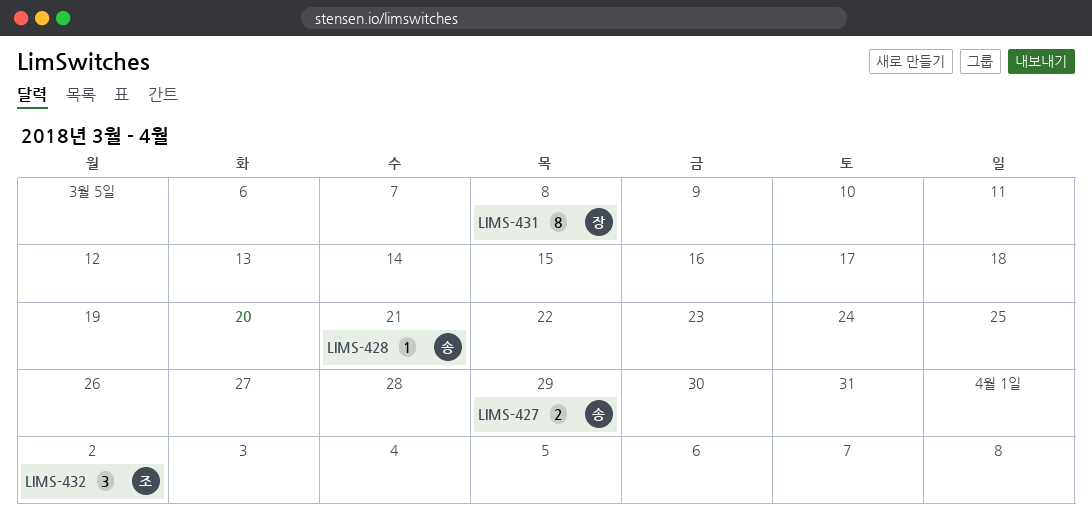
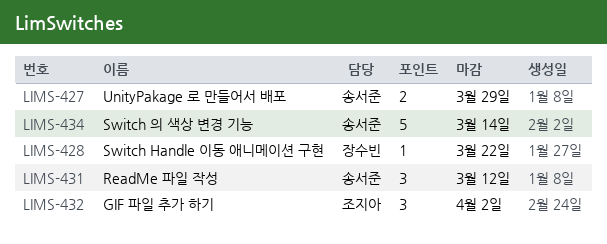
LIMS-428, owner: 송서준 -> 장수빈
LIMS-428, due: Mar 21 -> Mar 22
LIMS-431, owner: 장수빈 -> 송서준
LIMS-431, estimate: 8 -> 3
LIMS-431, due: Mar 8 -> Mar 12
LIMS-434: none -> present

